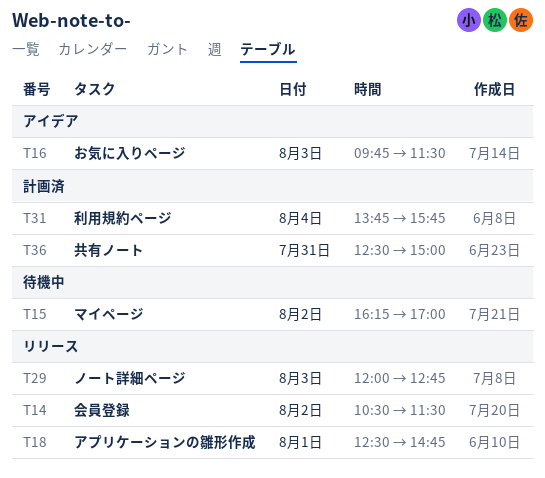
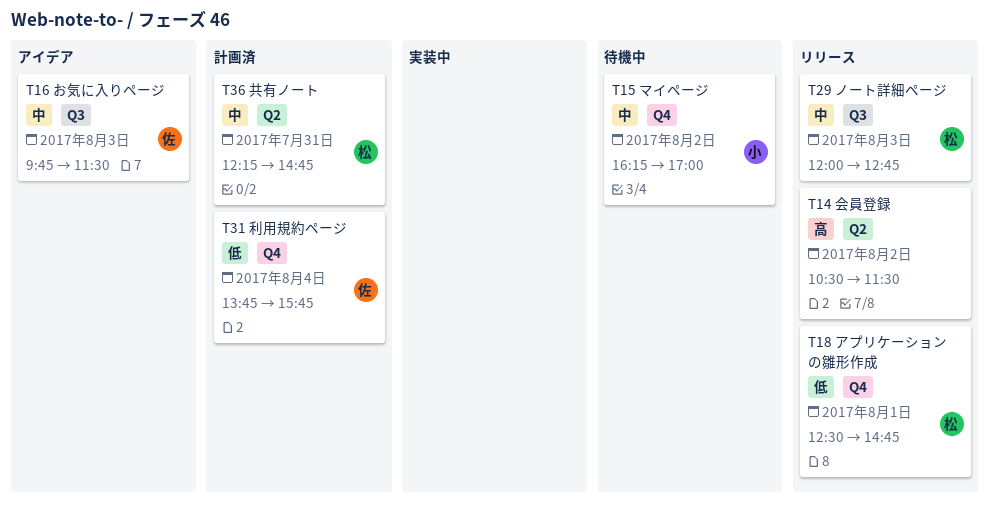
T36, begins: 12:30 -> 12:15
T36, ends: 15:00 -> 14:45

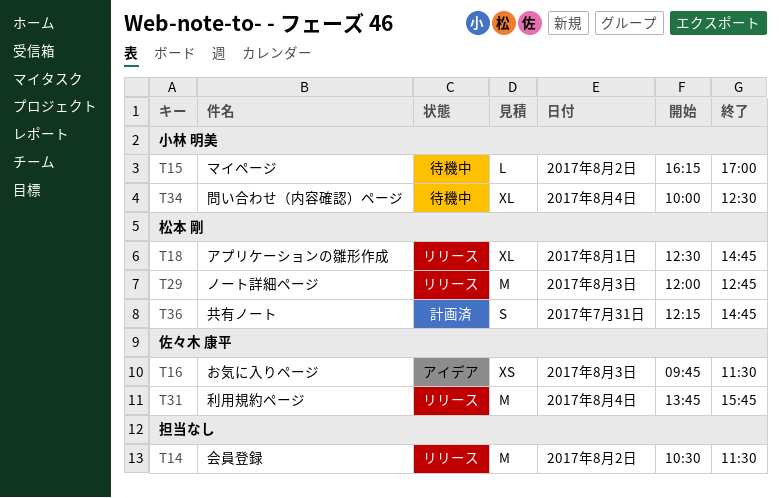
T31, status: 計画済 -> リリース
T34: none -> present

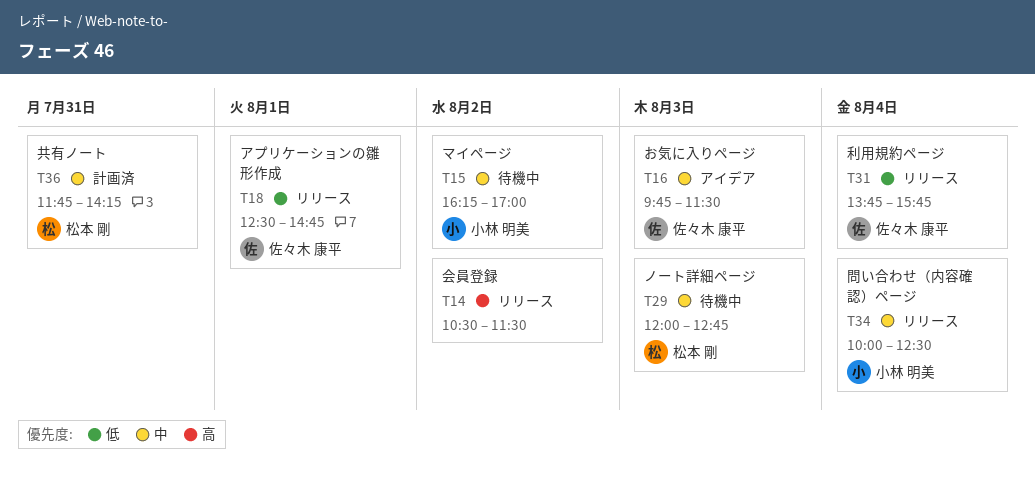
T18, owner: 松本 剛 -> 佐々木 康平
T29, status: リリース -> 待機中
T34, status: 待機中 -> リリース
T36, begins: 12:15 -> 11:45
T36, ends: 14:45 -> 14:15

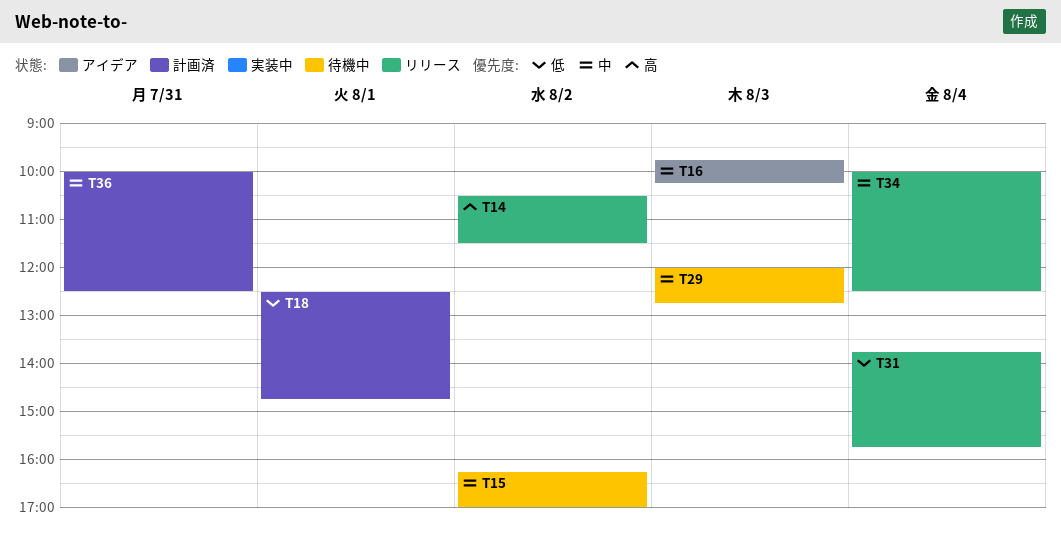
T16, ends: 11:30 -> 10:15
T18, status: リリース -> 計画済
T36, begins: 11:45 -> 10:00
T36, ends: 14:15 -> 12:30

